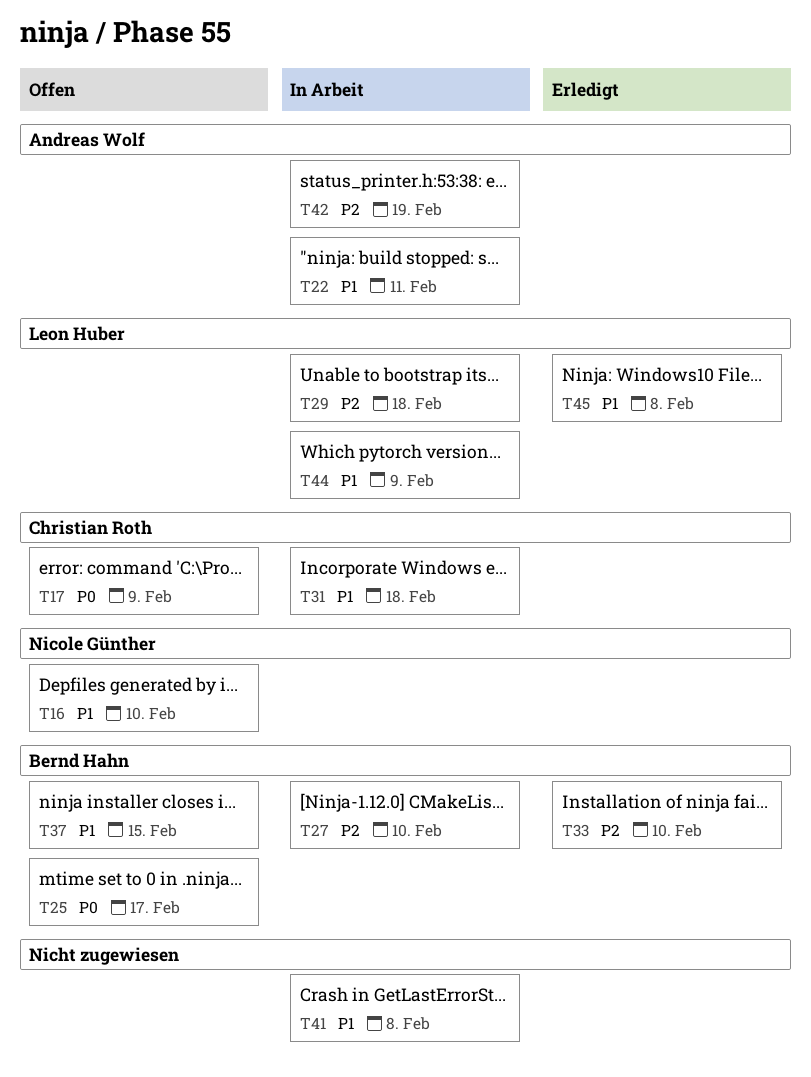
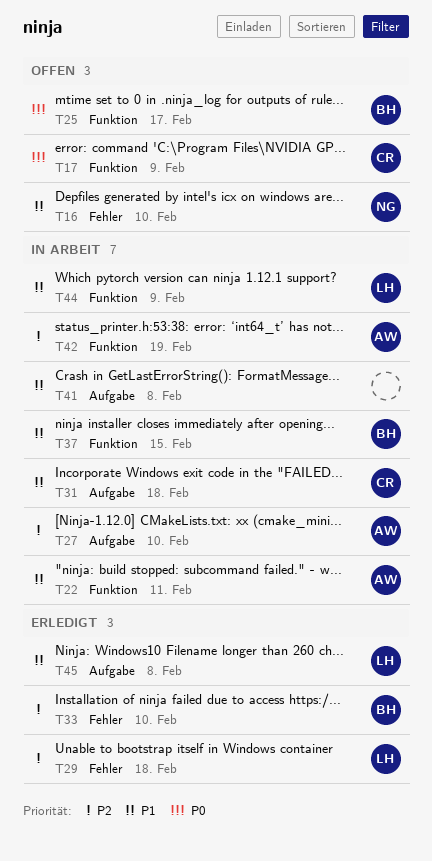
T27, owner: Bernd Hahn -> Andreas Wolf
T29, status: In Arbeit -> Erledigt
T37, status: Offen -> In Arbeit

